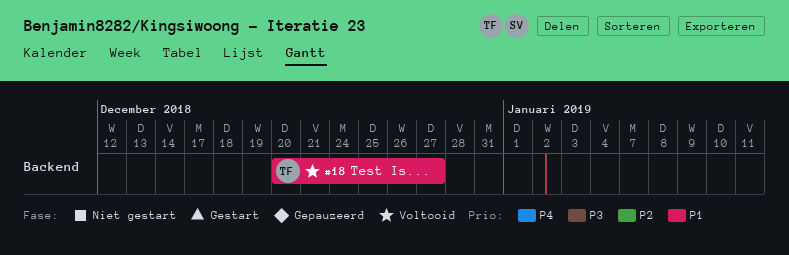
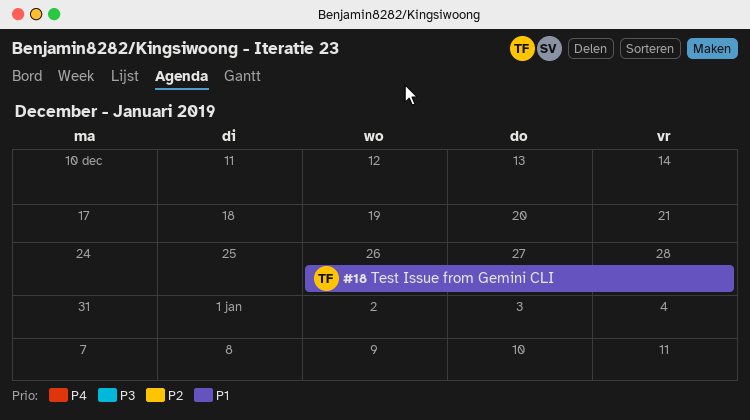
#18, start: Dec 20 -> Dec 26
#18, due: Dec 27 -> Dec 28

